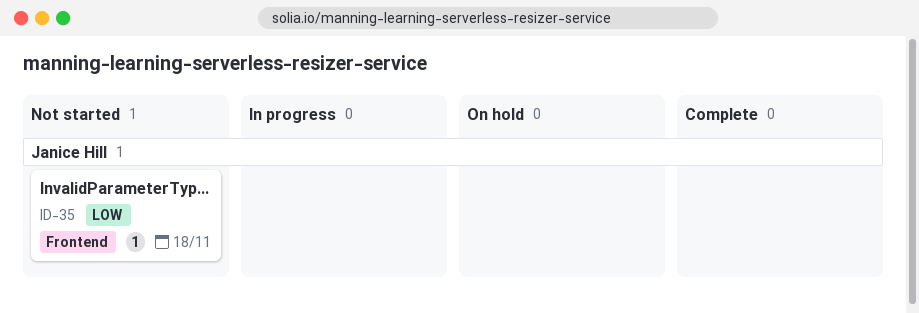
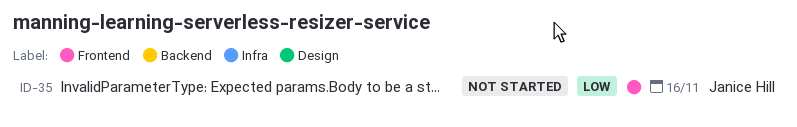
ID-35, due: Nov 18 -> Nov 16

